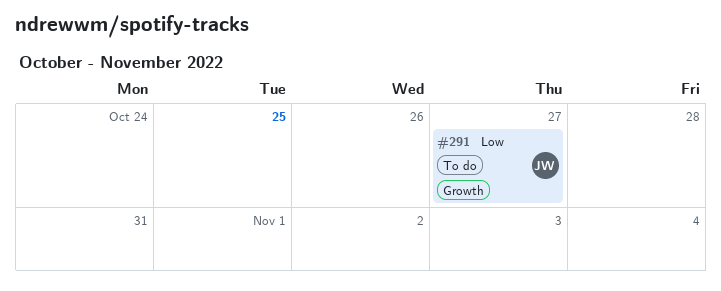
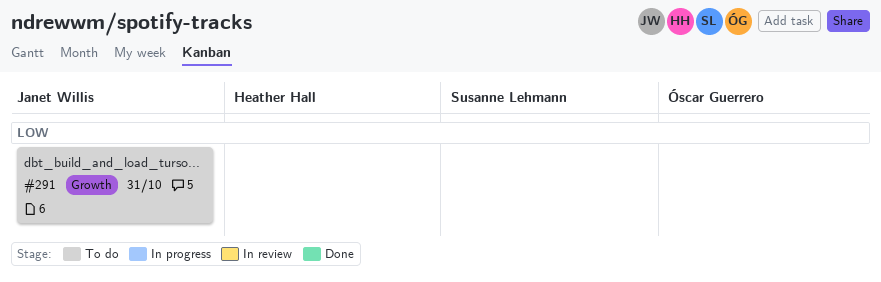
#291, due: Oct 27 -> Oct 31

